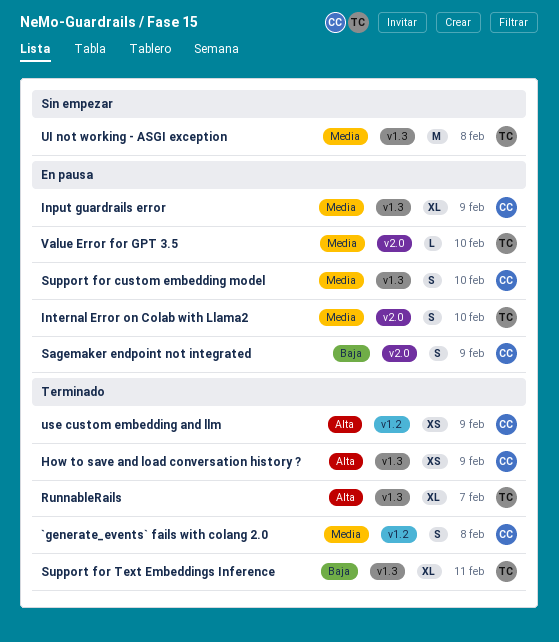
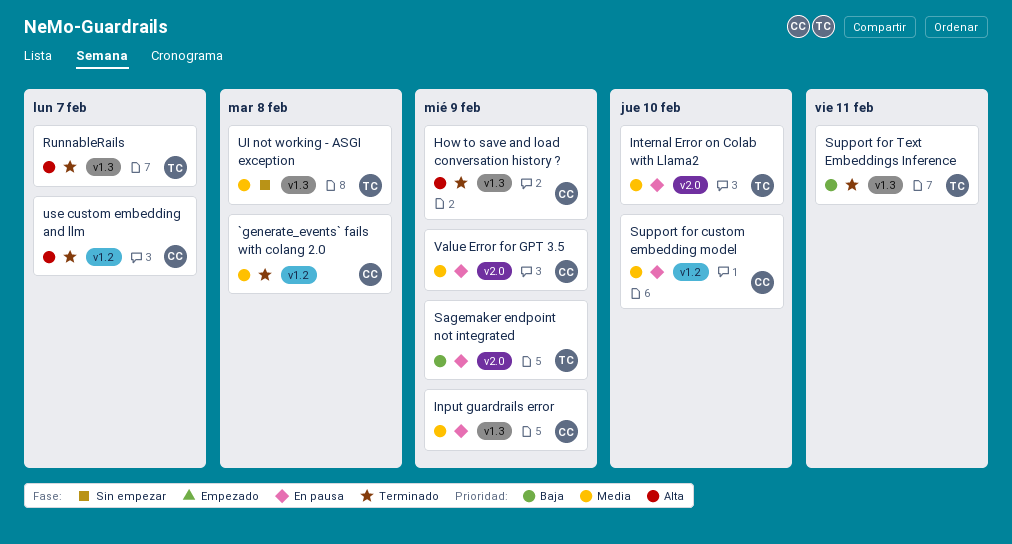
Sagemaker endpoint not integrated, owner: CC -> TC
Support for custom embedding model, label: v1.3 -> v1.2
use custom embedding and llm, due: Feb 9 -> Feb 7
Value Error for GPT 3.5, owner: TC -> CC
Value Error for GPT 3.5, due: Feb 10 -> Feb 9

